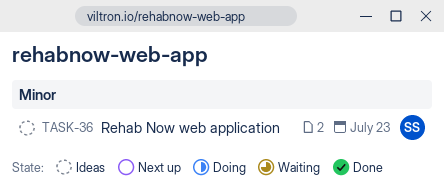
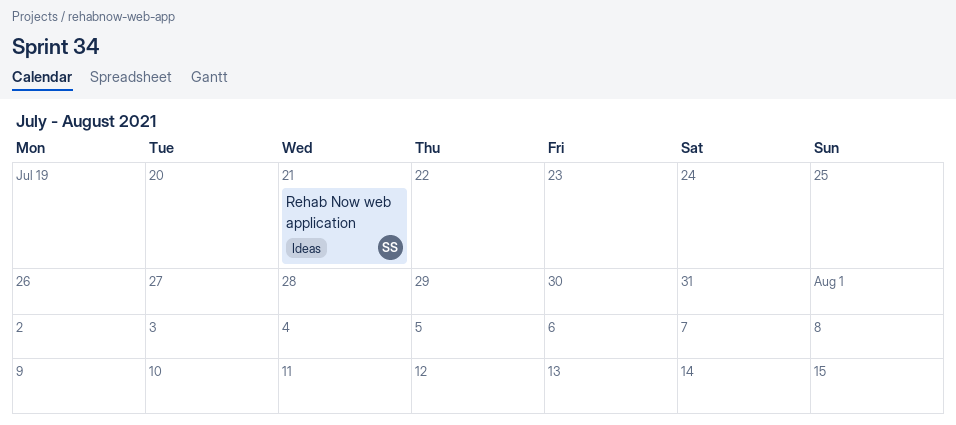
Rehab Now web application, due: Jul 23 -> Jul 21

